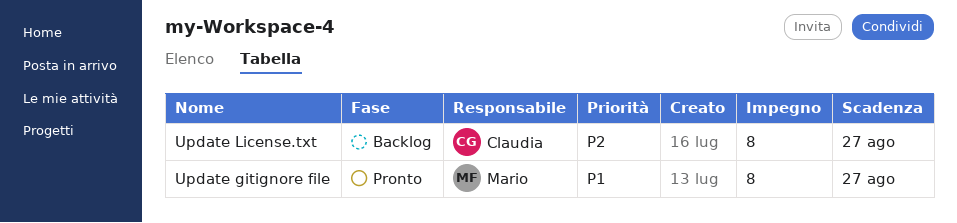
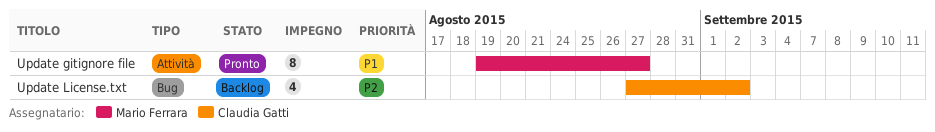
Update License.txt, estimate: 8 -> 4
Update License.txt, due: Aug 27 -> Sep 2

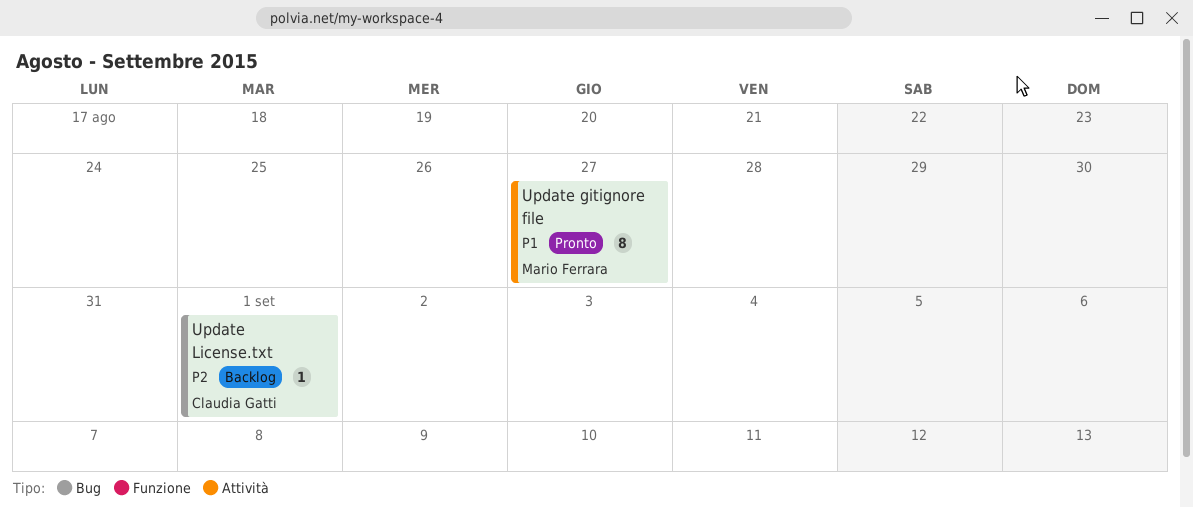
Update License.txt, estimate: 4 -> 1
Update License.txt, due: Sep 2 -> Sep 1

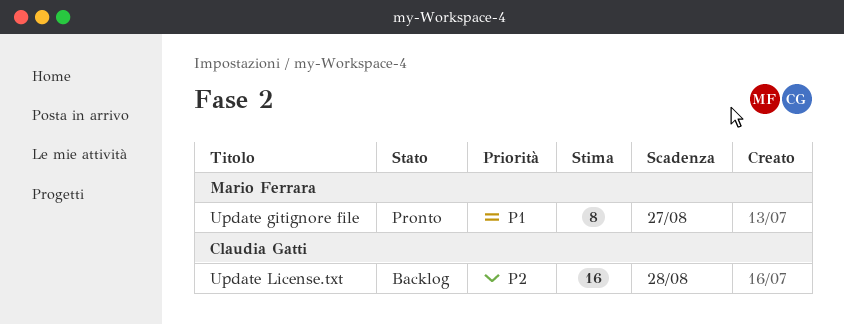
Update License.txt, estimate: 1 -> 16
Update License.txt, due: Sep 1 -> Aug 28

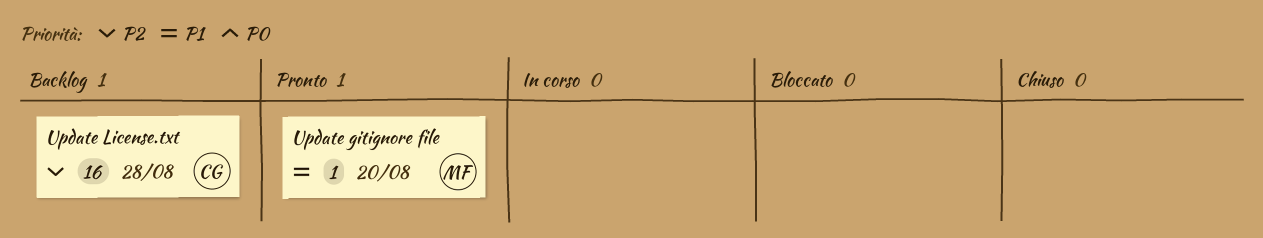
Update gitignore file, estimate: 8 -> 1
Update gitignore file, due: Aug 27 -> Aug 20

